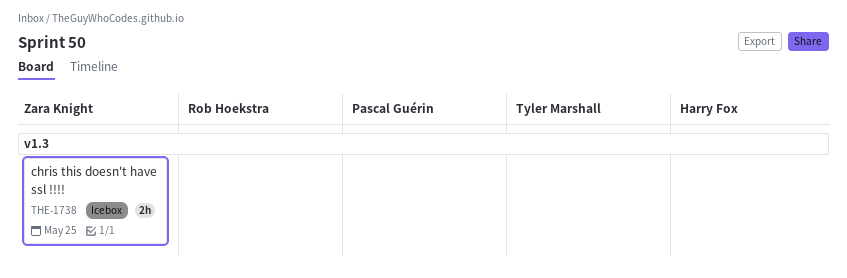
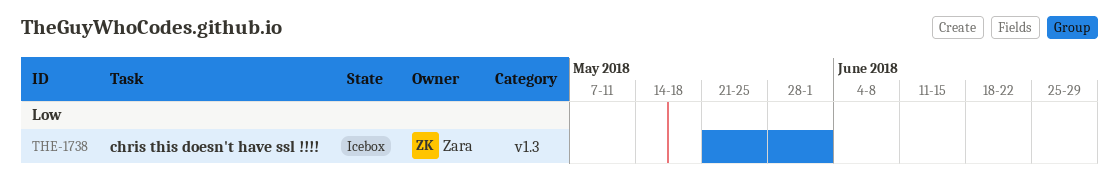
THE-1738, due: May 25 -> Jun 1

